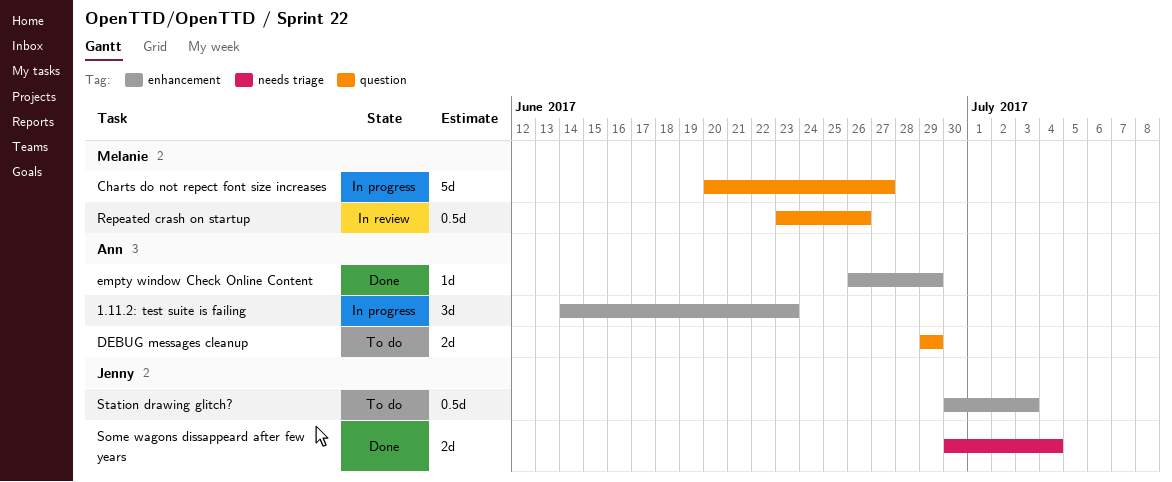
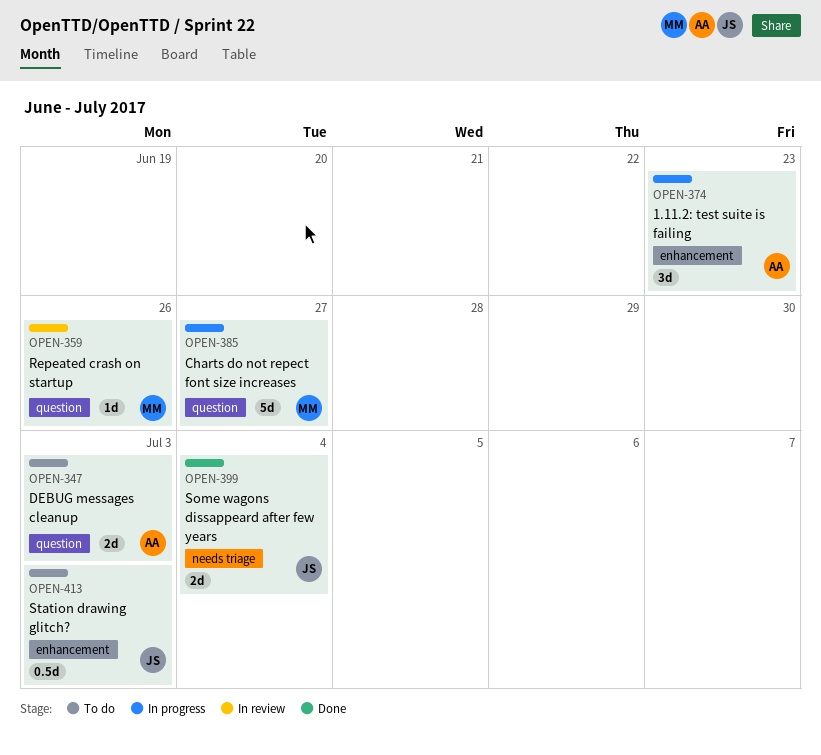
DEBUG messages cleanup, due: Jun 29 -> Jul 3
empty window Check Online Content: present -> none
Repeated crash on startup, estimate: 0.5d -> 1d

